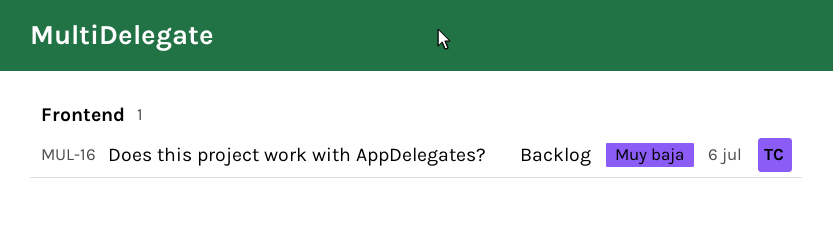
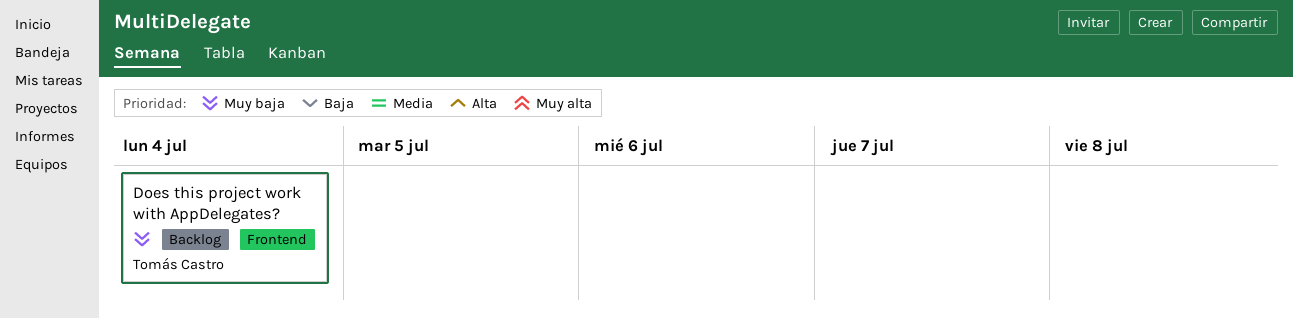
Does this project work with AppDelegates?, due: Jul 6 -> Jul 4

